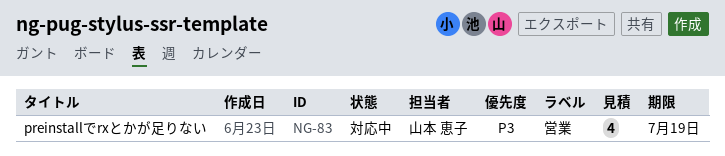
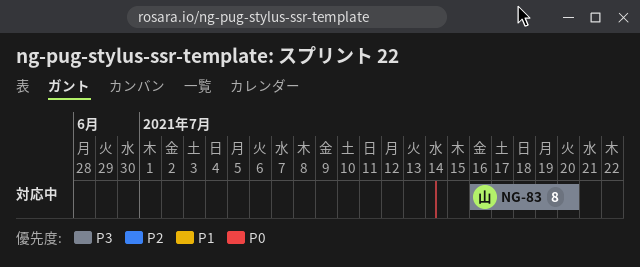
NG-83, estimate: 4 -> 8
NG-83, due: Jul 19 -> Jul 20

